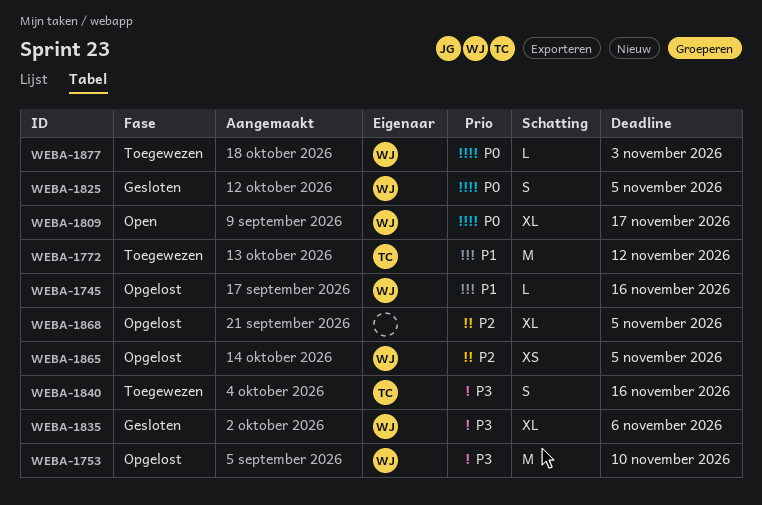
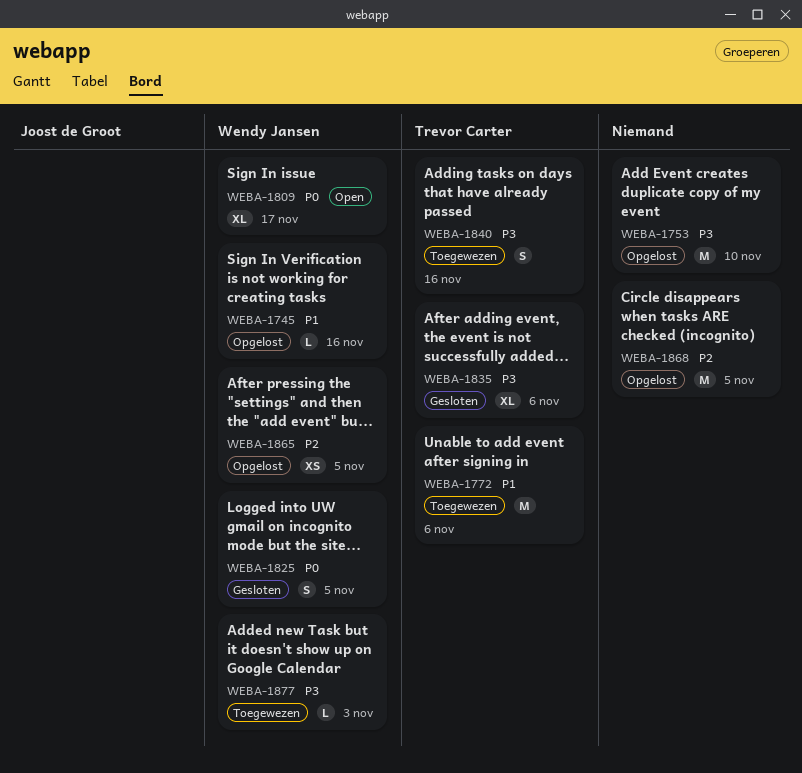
WEBA-1753, owner: Wendy Jansen -> none
WEBA-1772, due: Nov 12 -> Nov 6
WEBA-1835, owner: Wendy Jansen -> Trevor Carter
WEBA-1868, estimate: XL -> M
WEBA-1877, priority: P0 -> P3

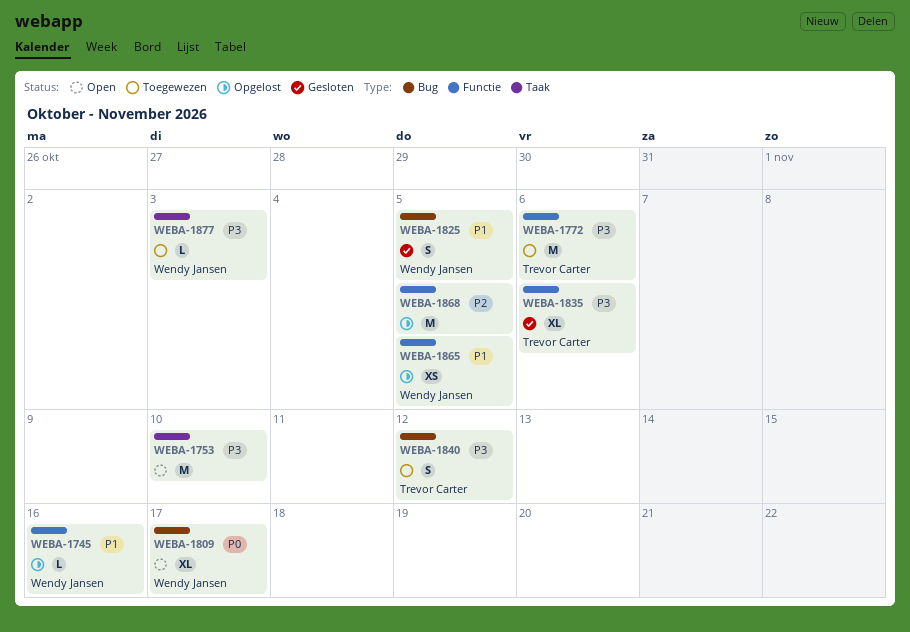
WEBA-1753, status: Opgelost -> Open
WEBA-1772, priority: P1 -> P3
WEBA-1825, priority: P0 -> P1
WEBA-1840, due: Nov 16 -> Nov 12
WEBA-1865, priority: P2 -> P1

